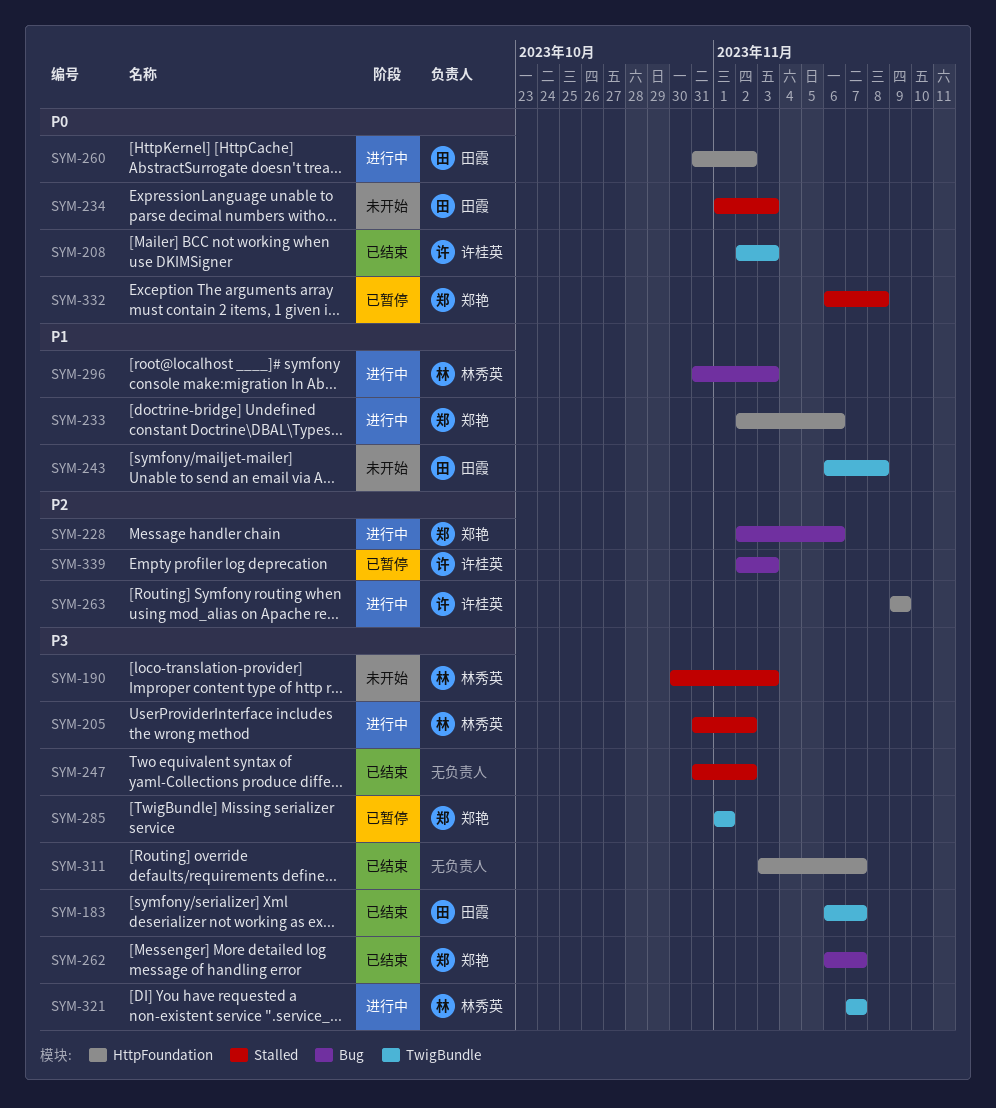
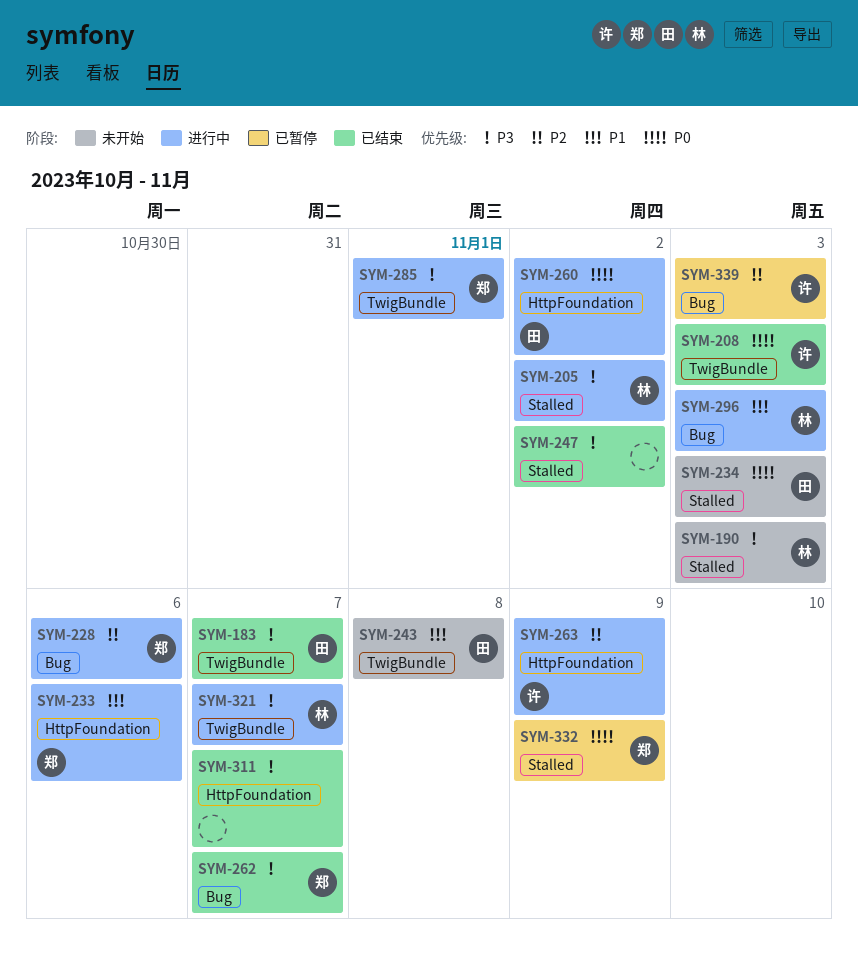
SYM-285, status: 已暂停 -> 进行中
SYM-332, due: Nov 8 -> Nov 9

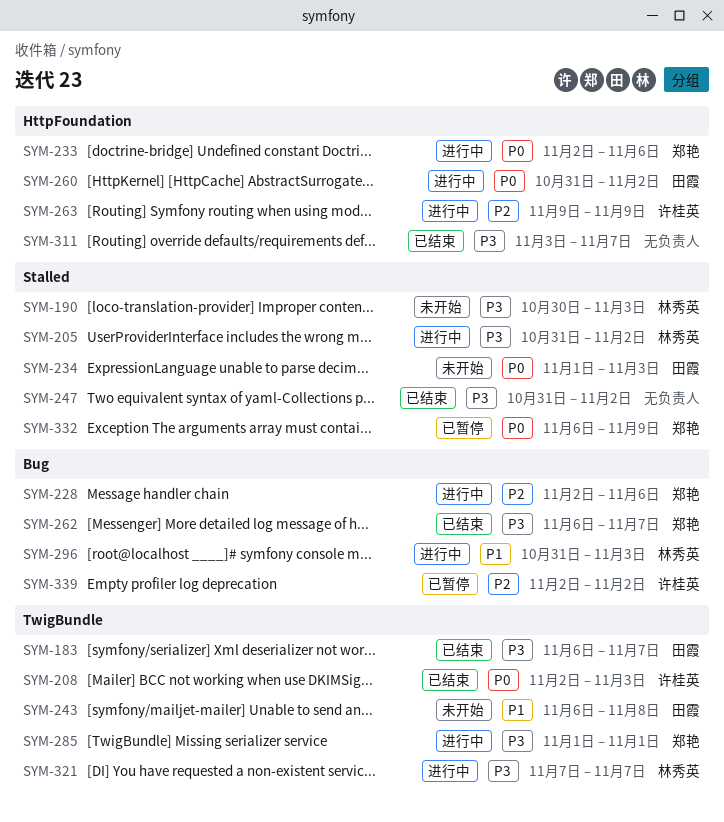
SYM-233, priority: P1 -> P0
SYM-339, due: Nov 3 -> Nov 2

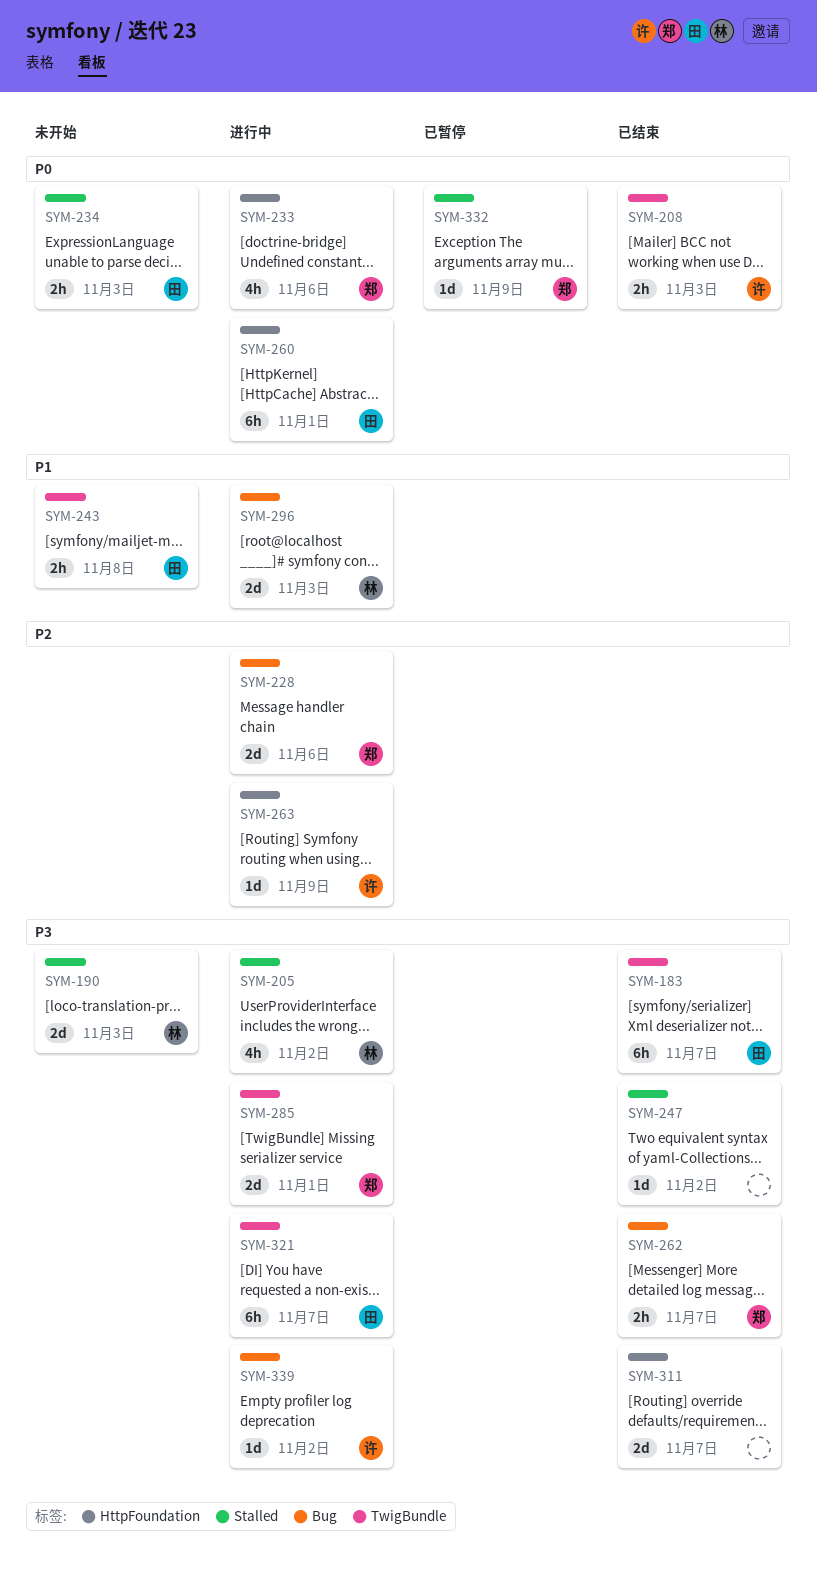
SYM-260, due: Nov 2 -> Nov 1
SYM-321, owner: 林秀英 -> 田霞
SYM-339, status: 已暂停 -> 进行中
SYM-339, priority: P2 -> P3

